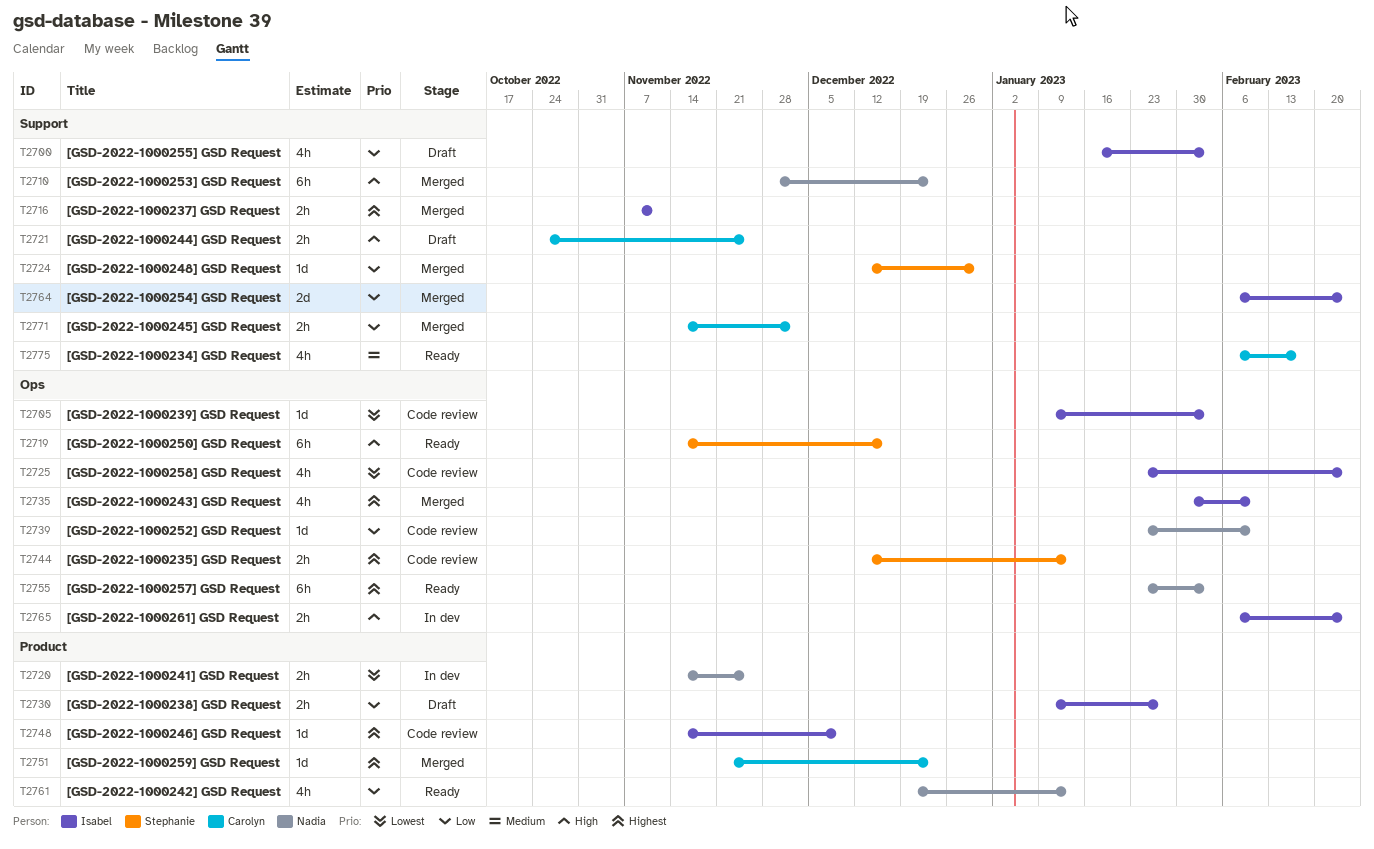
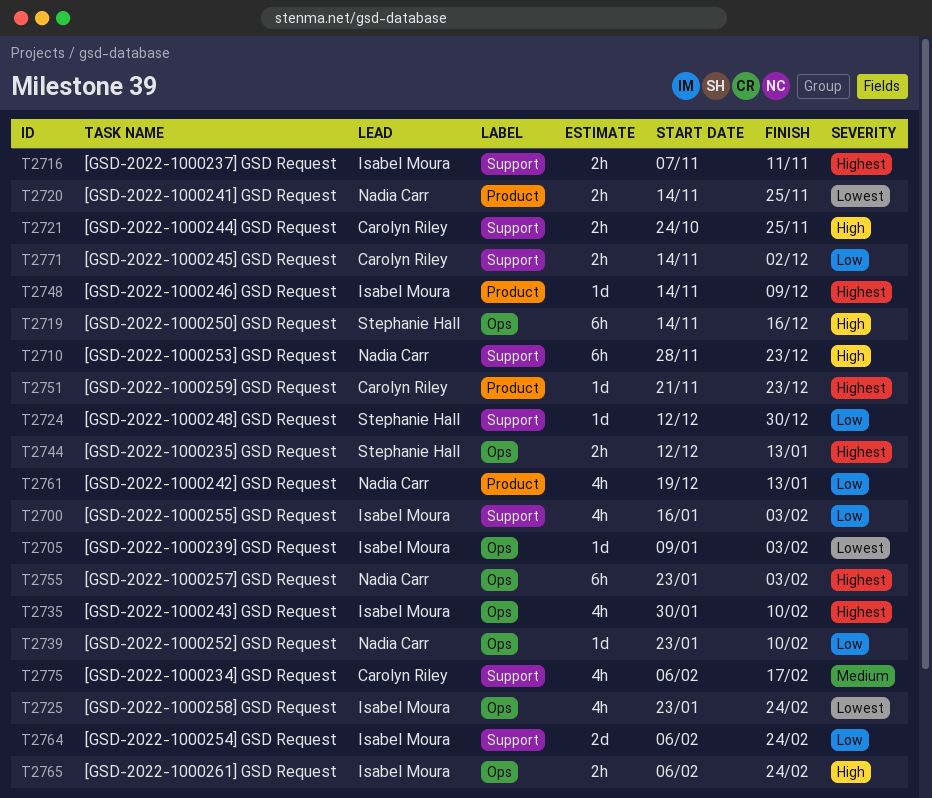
T2730: present -> none

